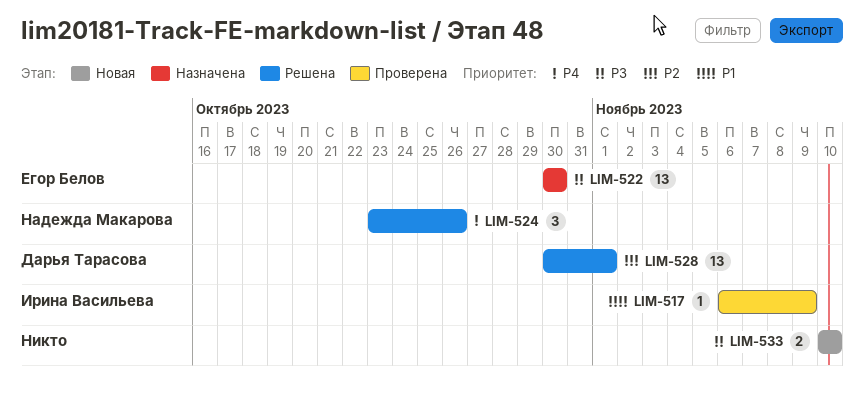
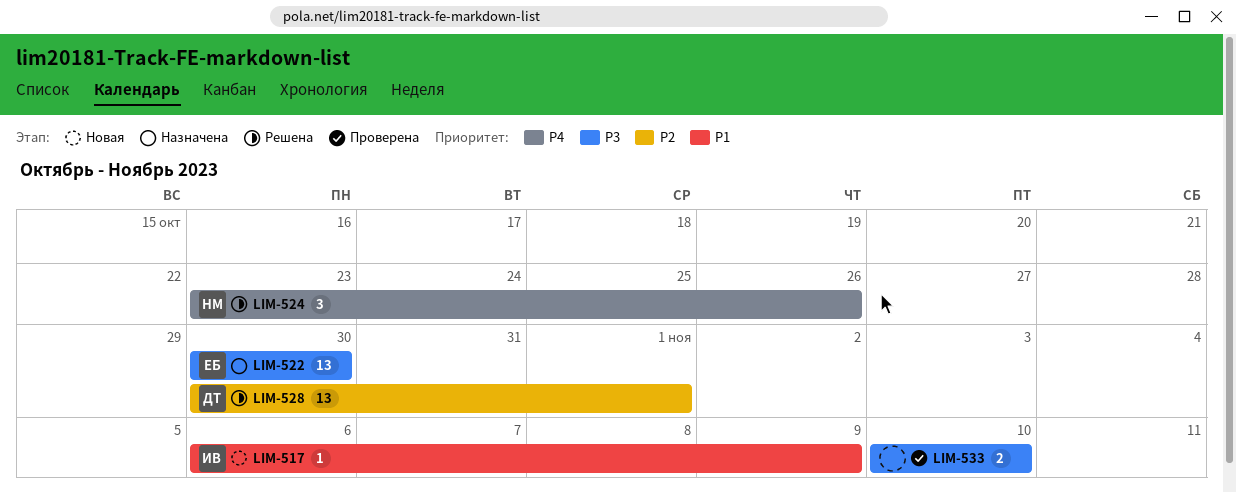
LIM-517, status: Проверена -> Новая
LIM-533, status: Новая -> Проверена

